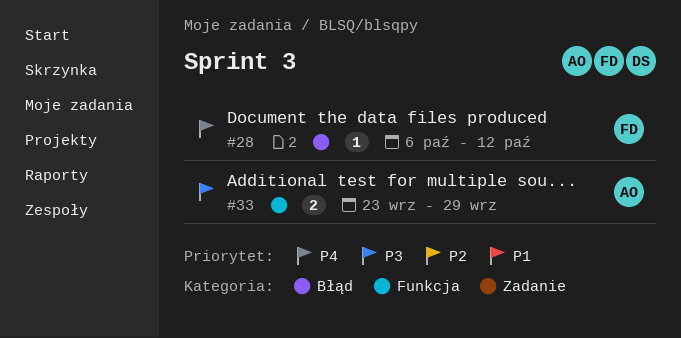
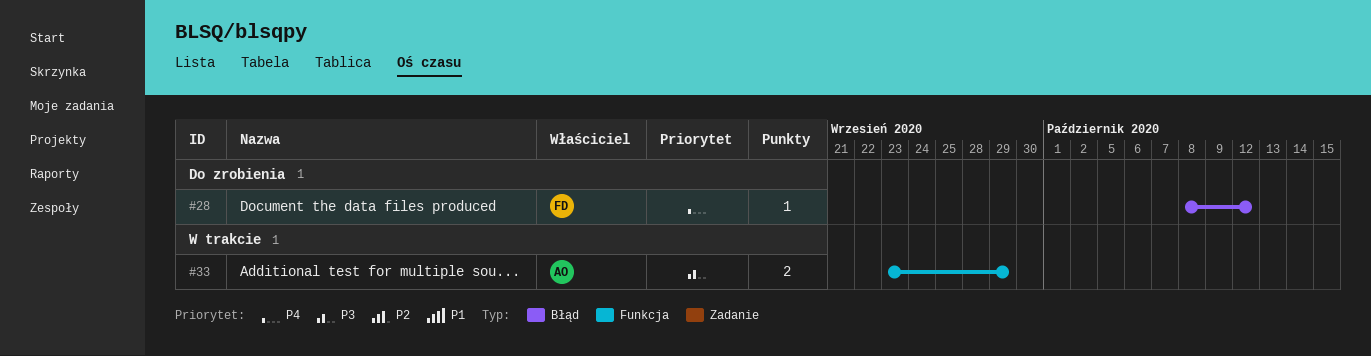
#28, start: Oct 6 -> Oct 8

